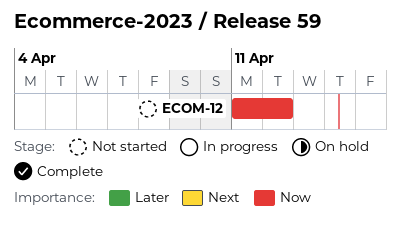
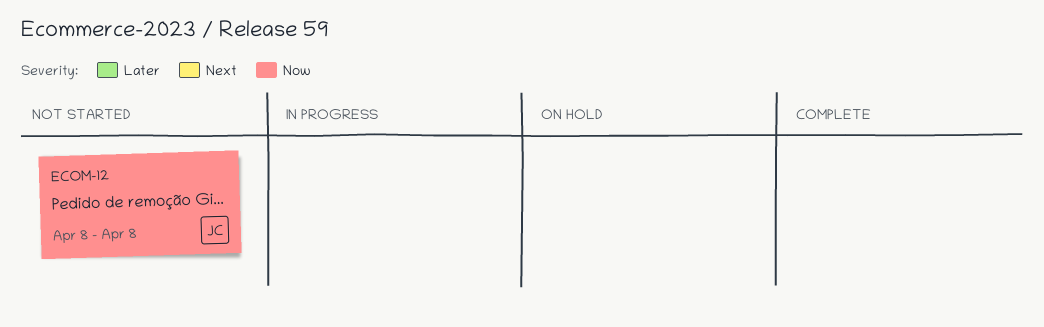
ECOM-12, start: Apr 11 -> Apr 8
ECOM-12, due: Apr 12 -> Apr 8

